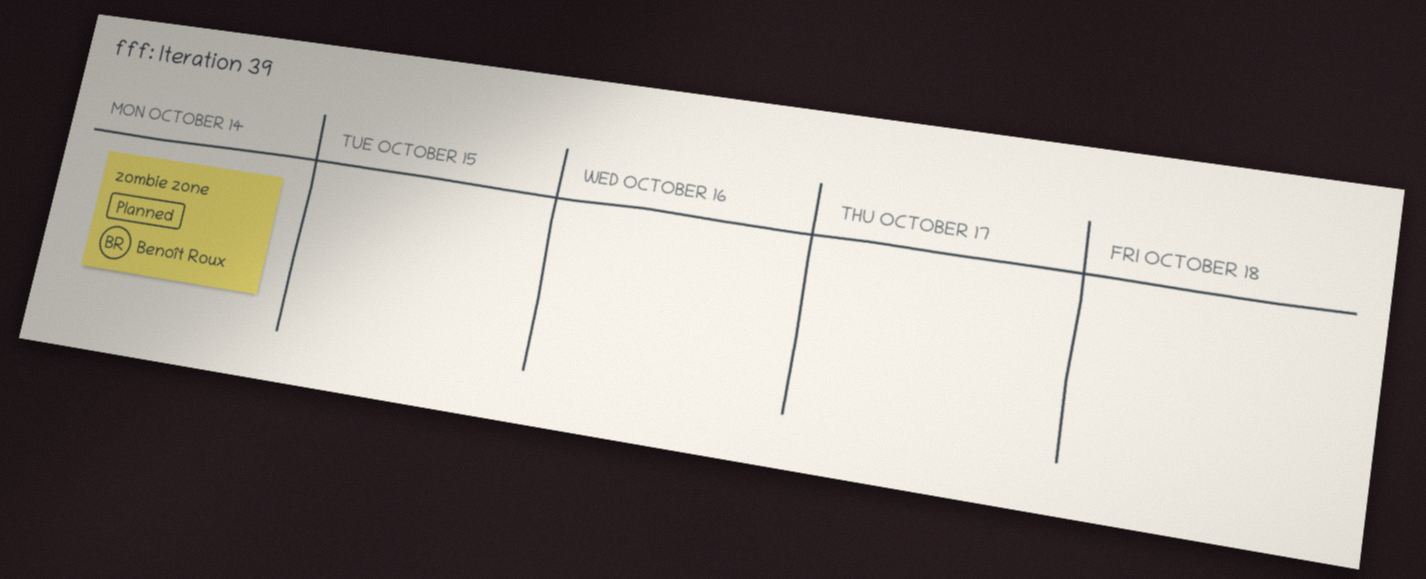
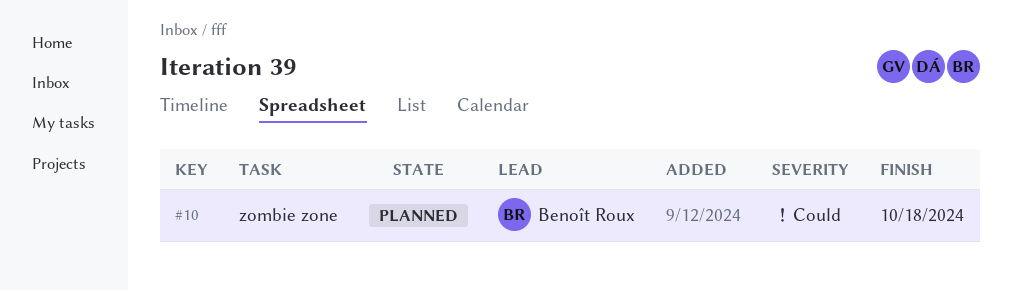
zombie zone, due: Oct 14 -> Oct 18

